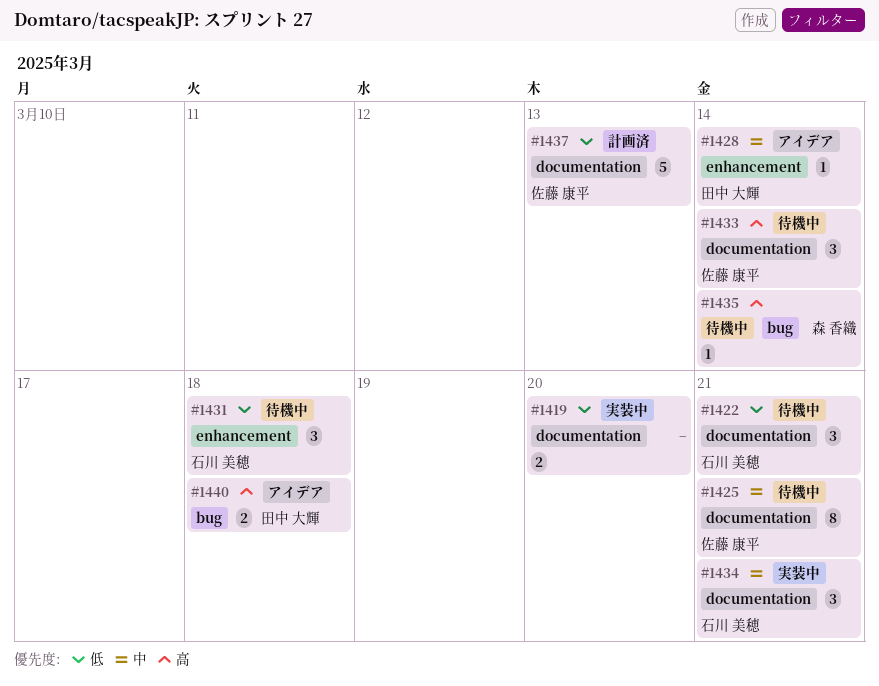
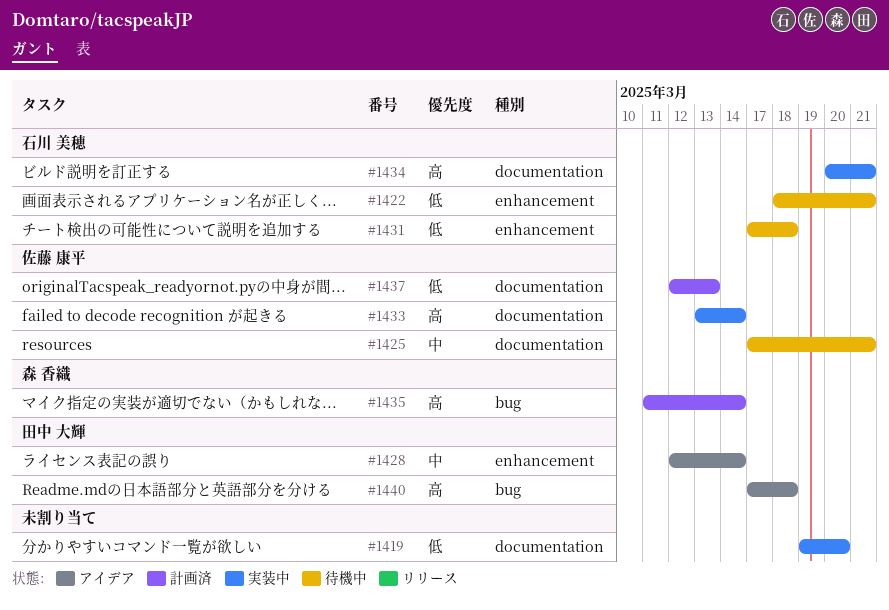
#1422, label: documentation -> enhancement
#1433, status: 待機中 -> 実装中
#1434, priority: 中 -> 高
#1435, status: 待機中 -> 計画済

